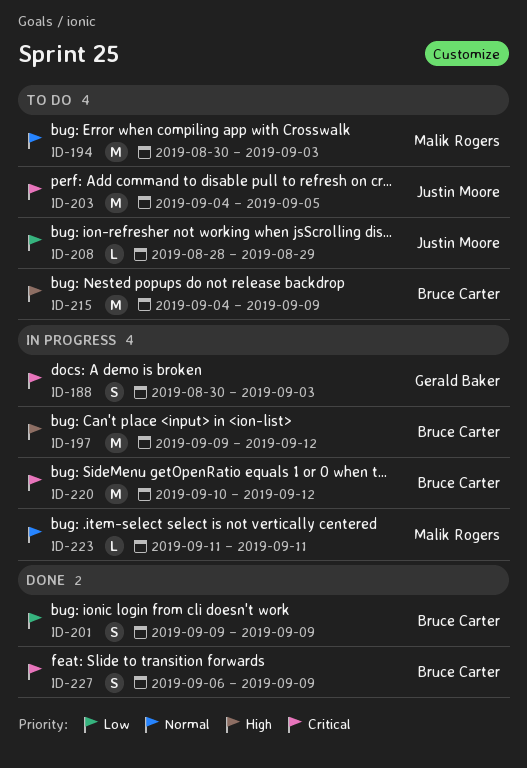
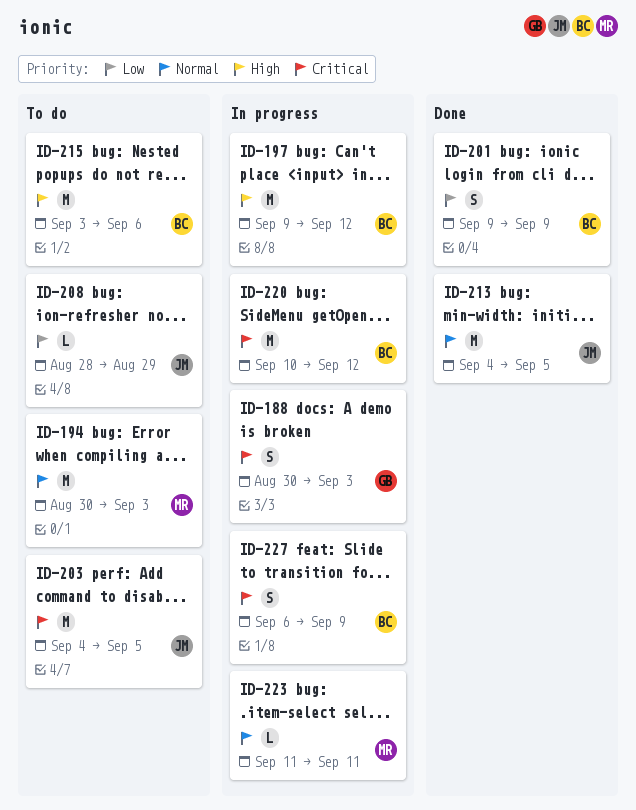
ID-213: none -> present
ID-215, start: Sep 4 -> Sep 3
ID-215, due: Sep 9 -> Sep 6
ID-227, status: Done -> In progress

